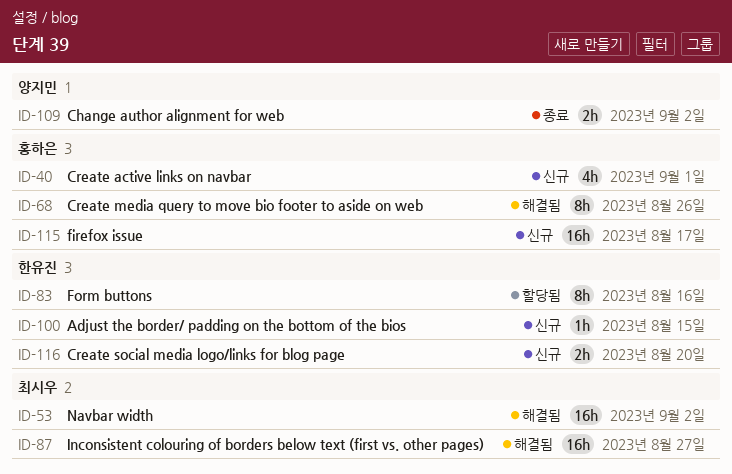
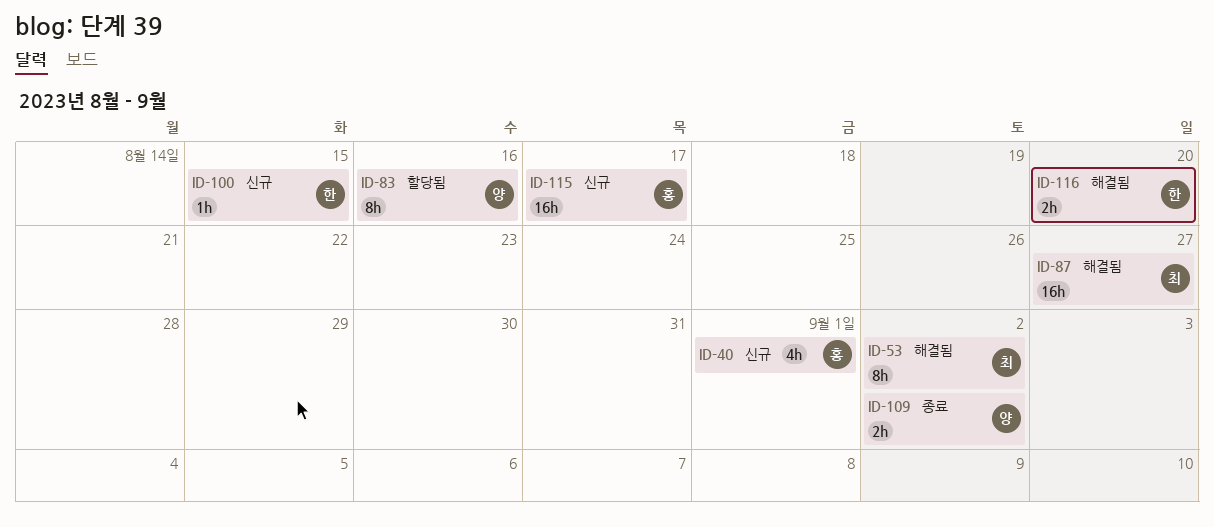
ID-53, estimate: 16h -> 8h
ID-68: present -> none
ID-83, owner: 한유진 -> 양지민
ID-116, status: 신규 -> 해결됨

